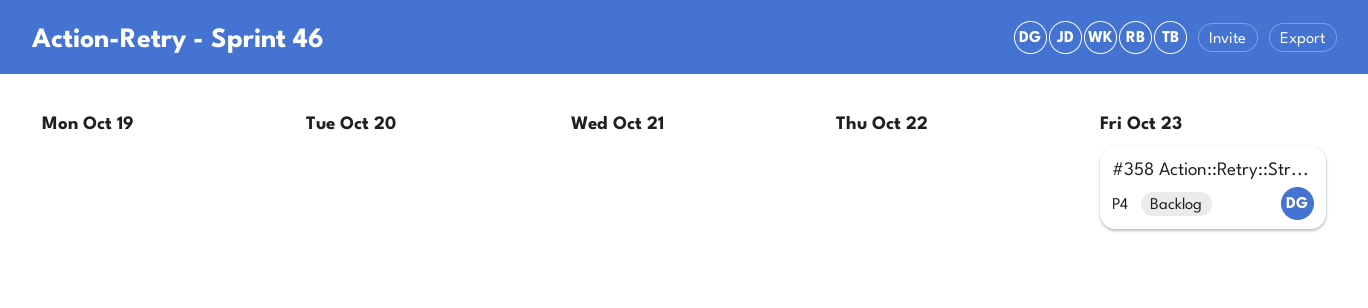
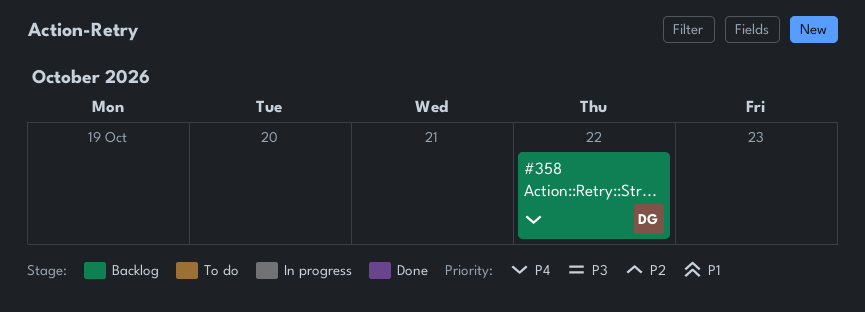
#358, due: Oct 23 -> Oct 22

